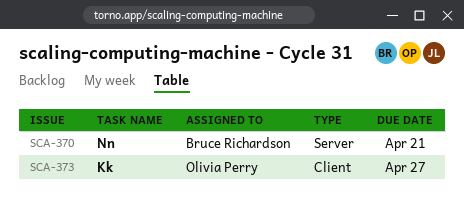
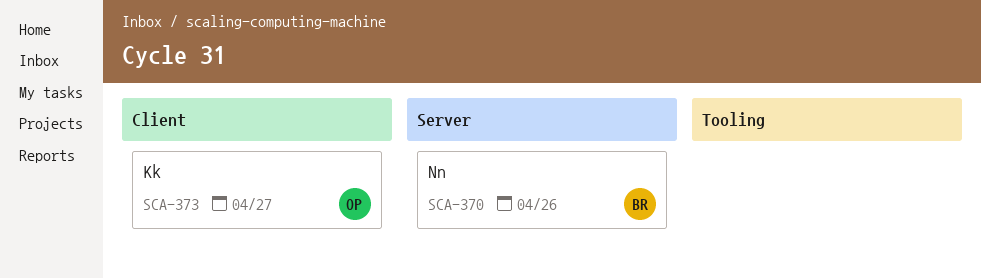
SCA-370, due: Apr 21 -> Apr 26

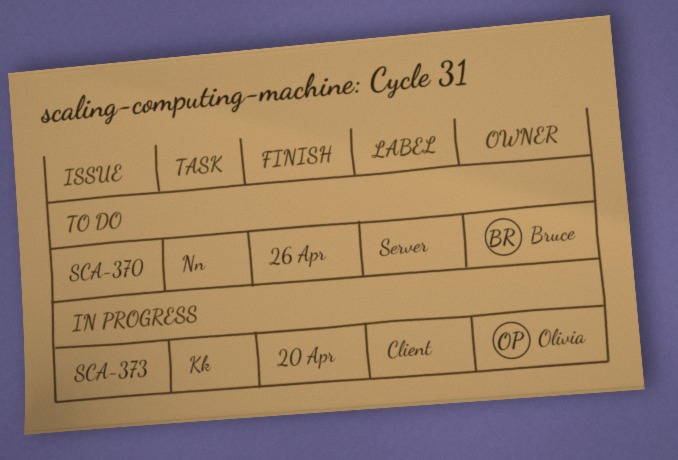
SCA-373, due: Apr 27 -> Apr 20

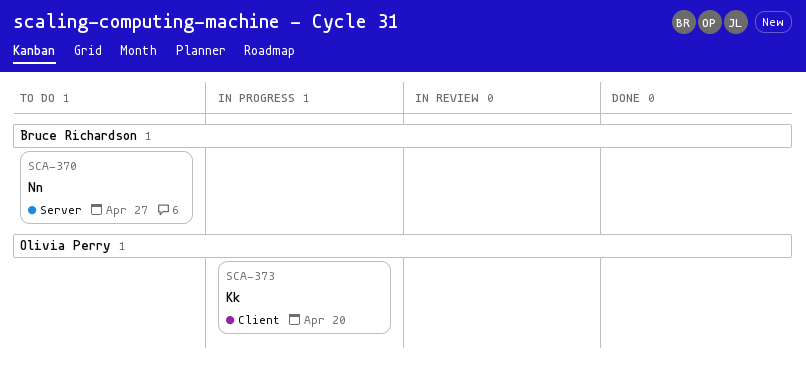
SCA-370, due: Apr 26 -> Apr 27

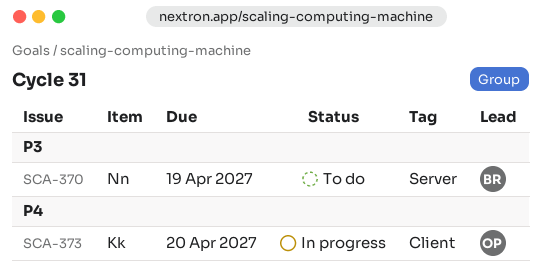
SCA-370, due: Apr 27 -> Apr 19

